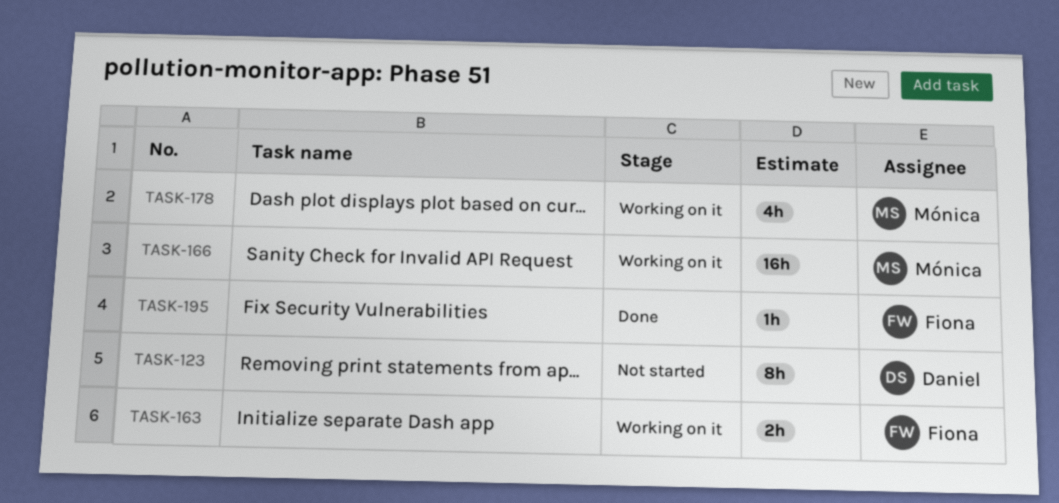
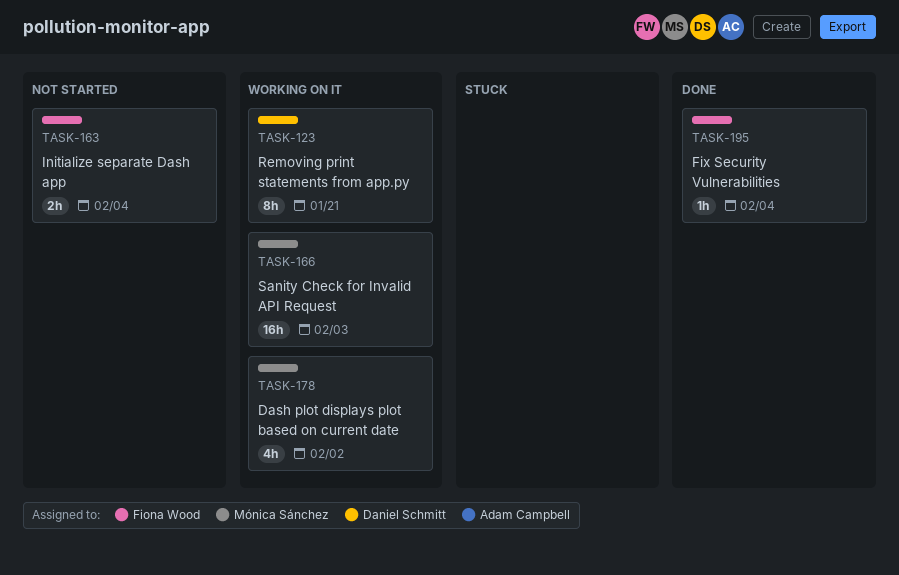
TASK-123, status: Not started -> Working on it
TASK-163, status: Working on it -> Not started

